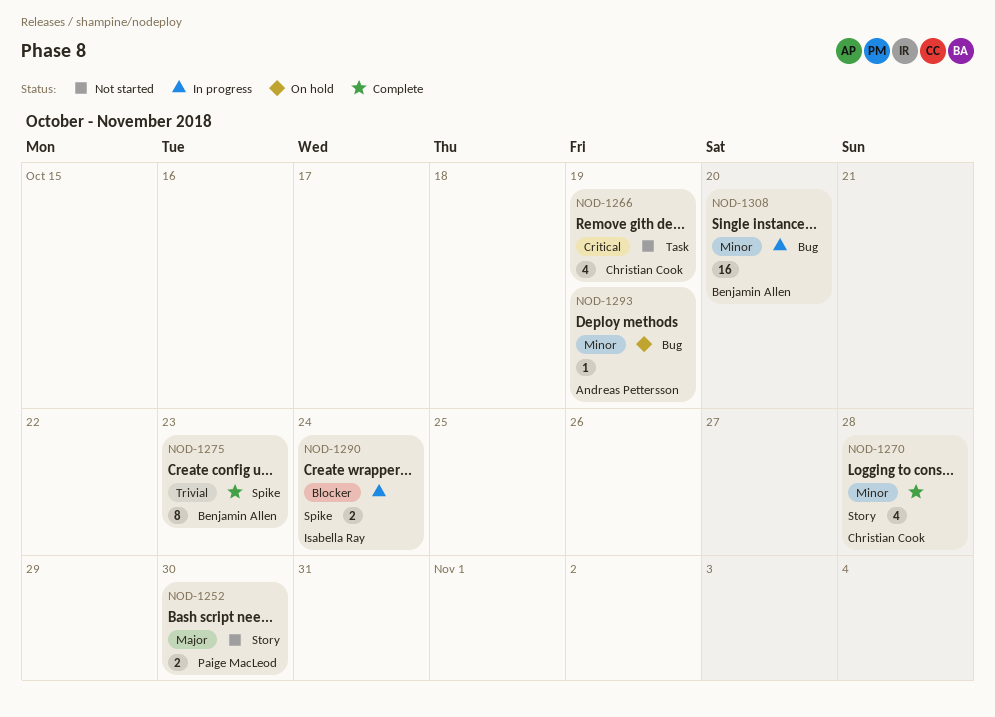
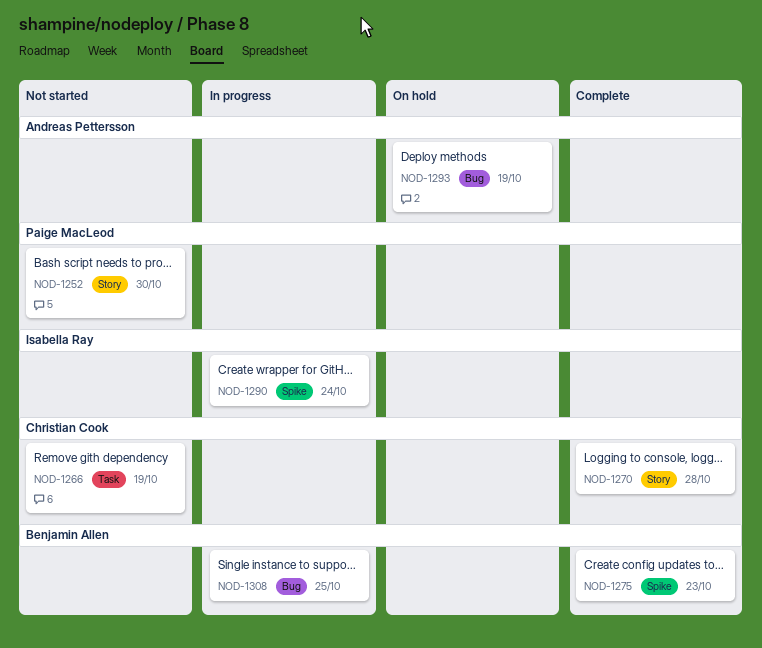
NOD-1308, due: Oct 20 -> Oct 25

